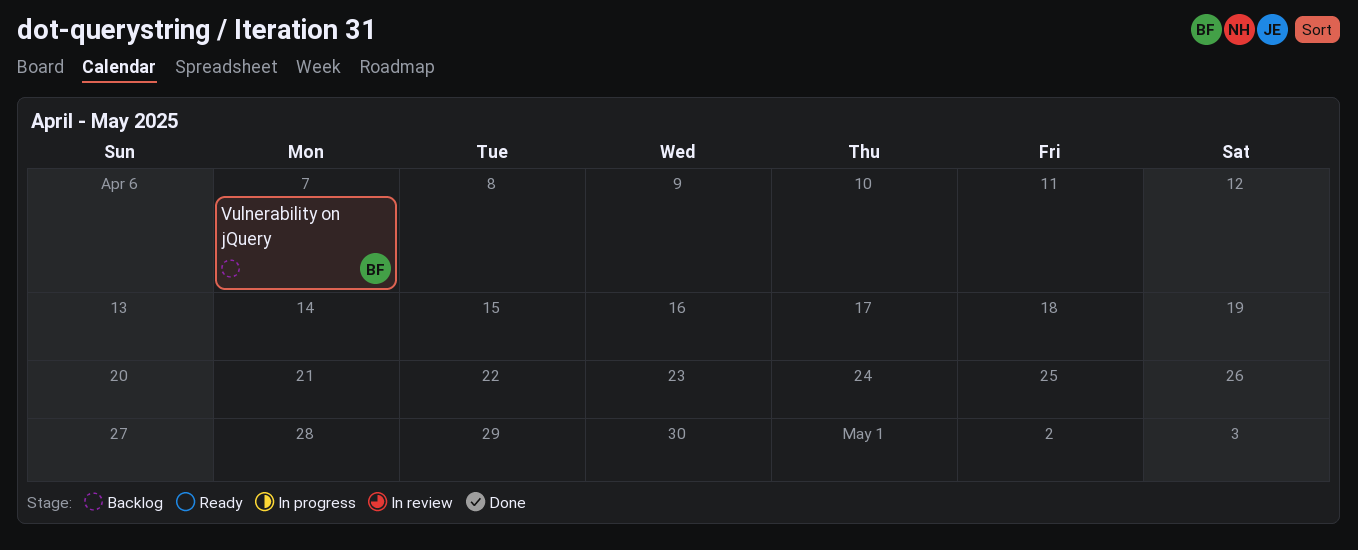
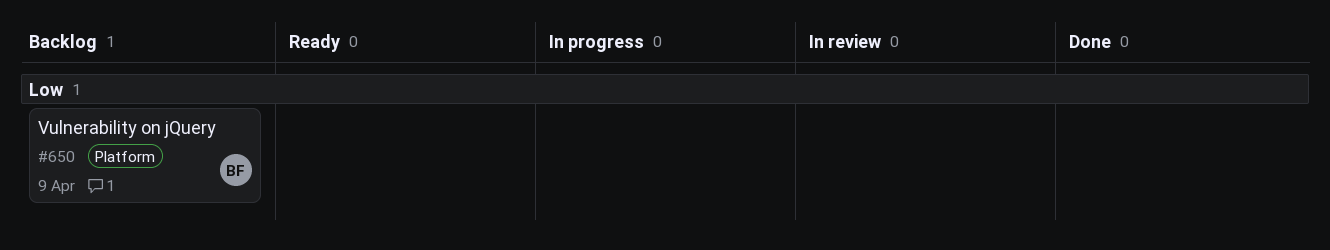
Vulnerability on jQuery, due: Apr 7 -> Apr 9

